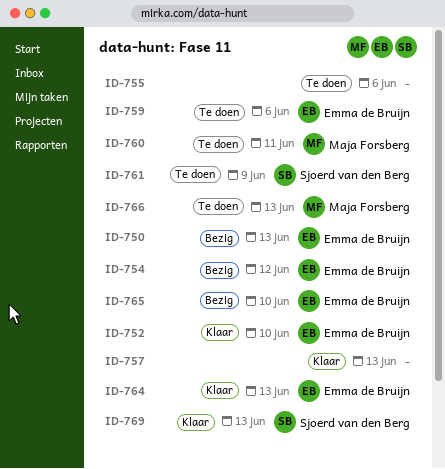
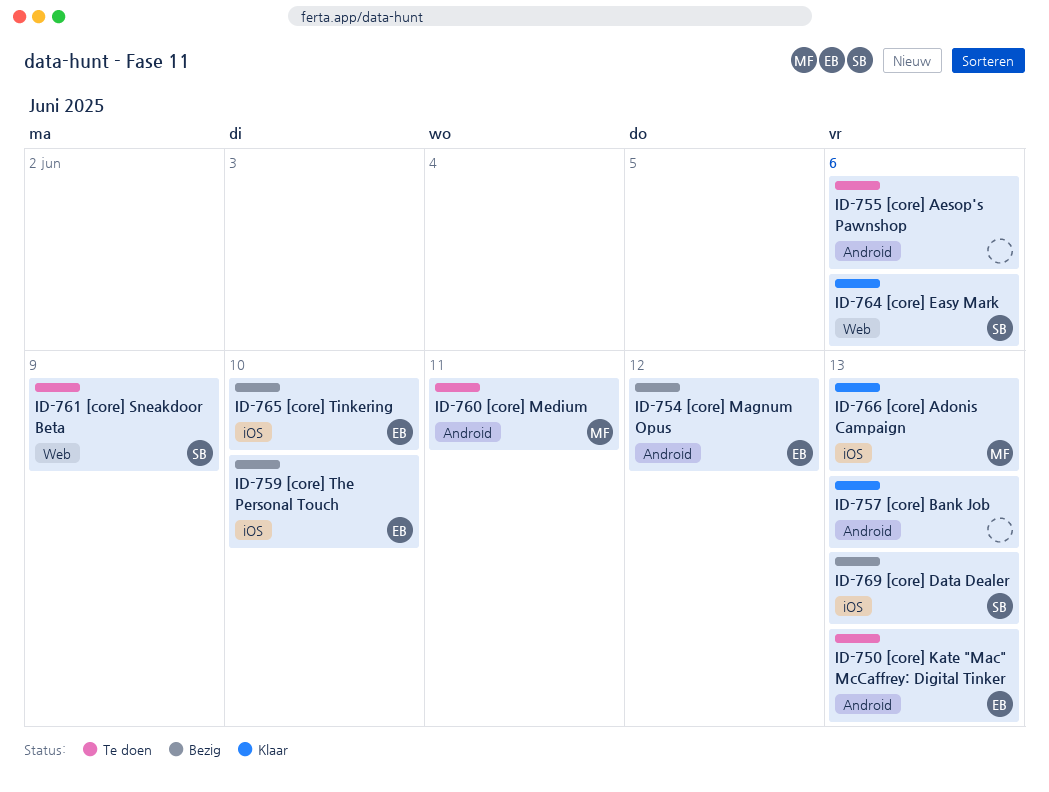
ID-750, status: Bezig -> Te doen
ID-752: present -> none
ID-759, status: Te doen -> Bezig
ID-759, due: Jun 6 -> Jun 10
ID-764, owner: Emma de Bruijn -> Sjoerd van den Berg
ID-764, due: Jun 13 -> Jun 6
ID-766, status: Te doen -> Klaar
ID-769, status: Klaar -> Bezig

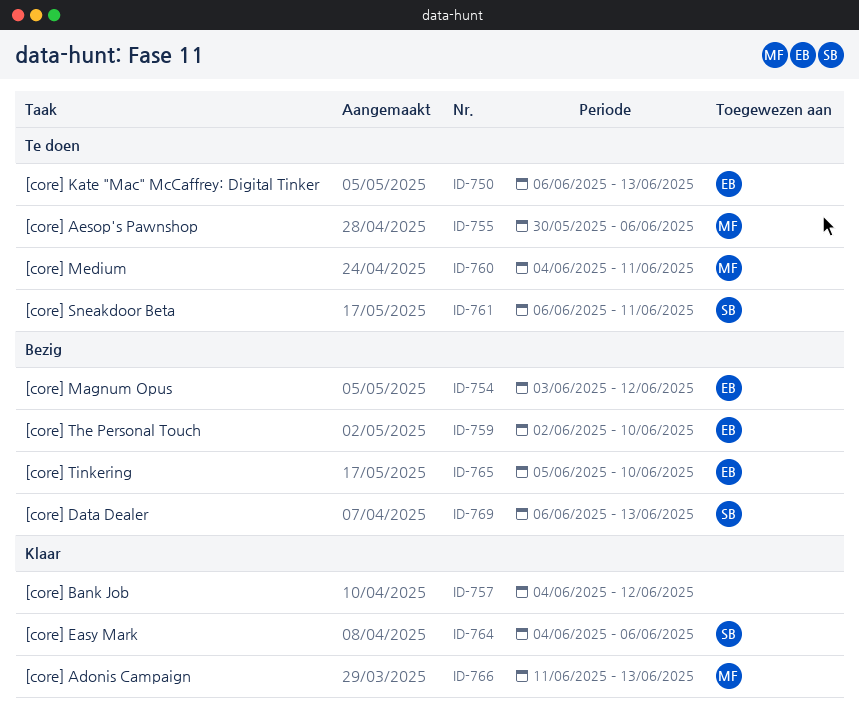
ID-755, owner: none -> MF
ID-757, due: Jun 13 -> Jun 12
ID-761, due: Jun 9 -> Jun 11

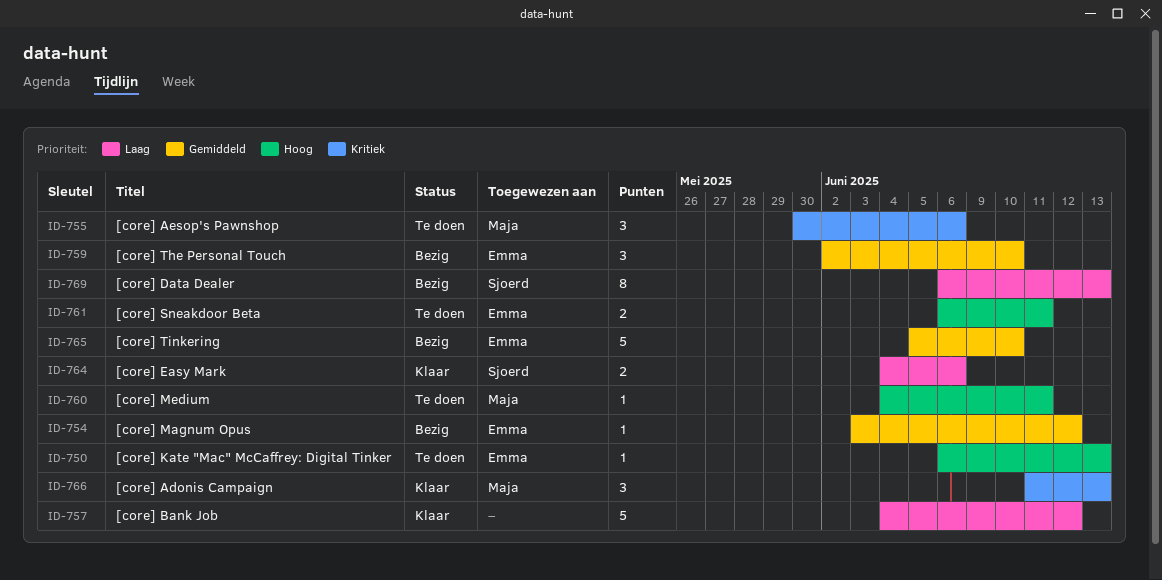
ID-761, owner: Sjoerd -> Emma

